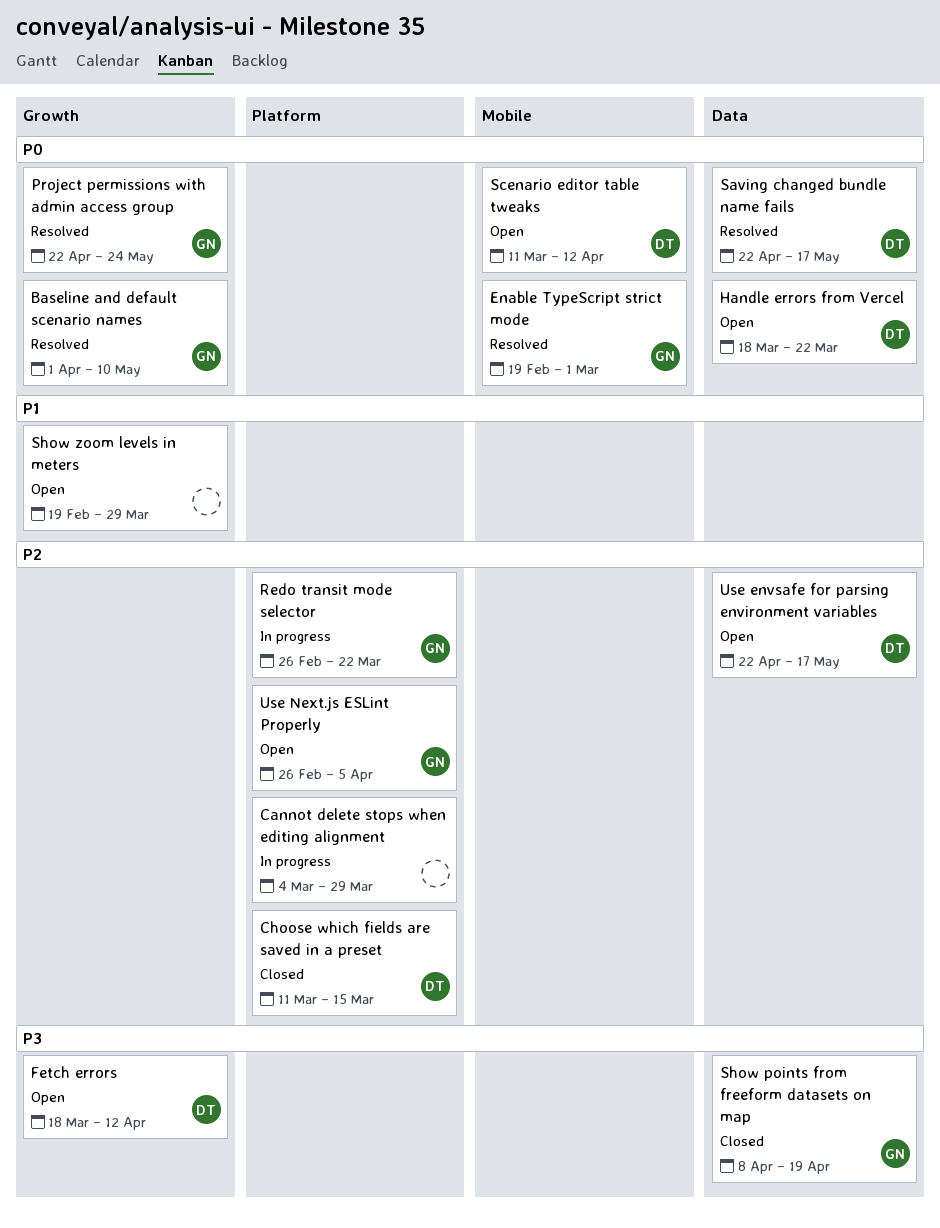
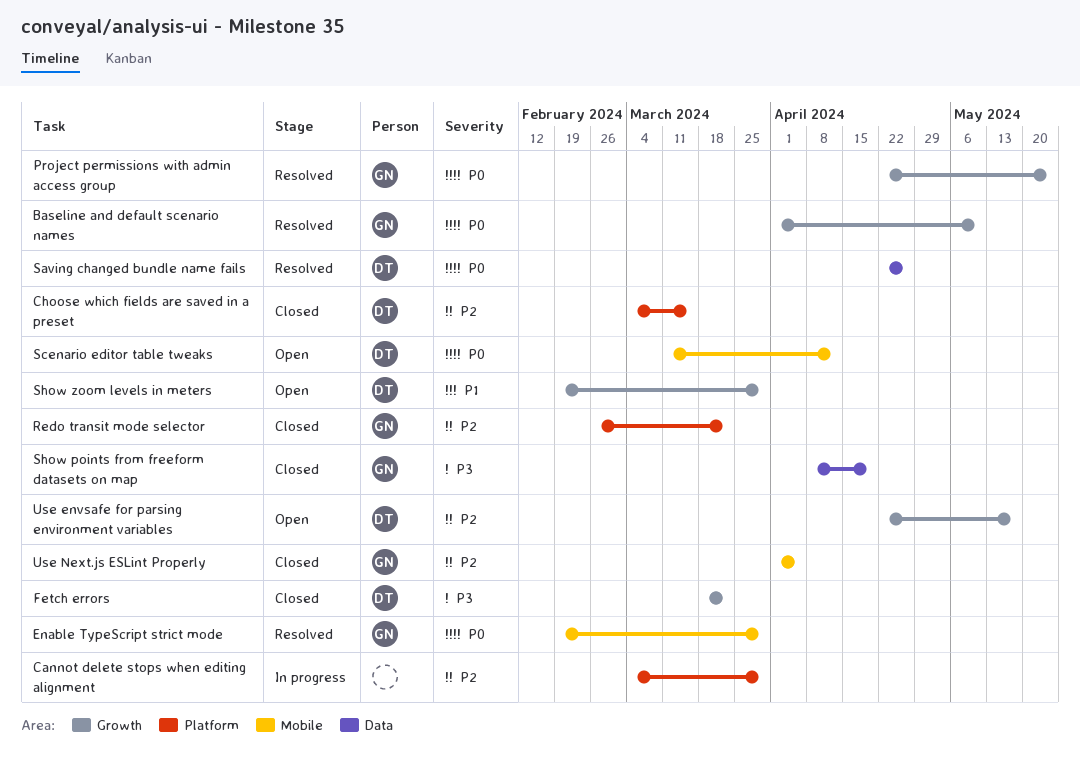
Choose which fields are saved in a preset, start: Mar 11 -> Mar 4
Enable TypeScript strict mode, due: Mar 1 -> Mar 29
Fetch errors, status: Open -> Closed
Fetch errors, due: Apr 12 -> Mar 22
Handle errors from Vercel: present -> none
Redo transit mode selector, status: In progress -> Closed
Saving changed bundle name fails, due: May 17 -> Apr 26
Show zoom levels in meters, owner: none -> DT
Use envsafe for parsing environment variables, label: Data -> Growth
Use Next.js ESLint Properly, status: Open -> Closed
Use Next.js ESLint Properly, label: Platform -> Mobile
Use Next.js ESLint Properly, start: Feb 26 -> Apr 1

